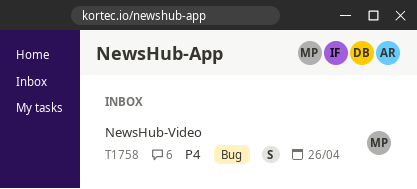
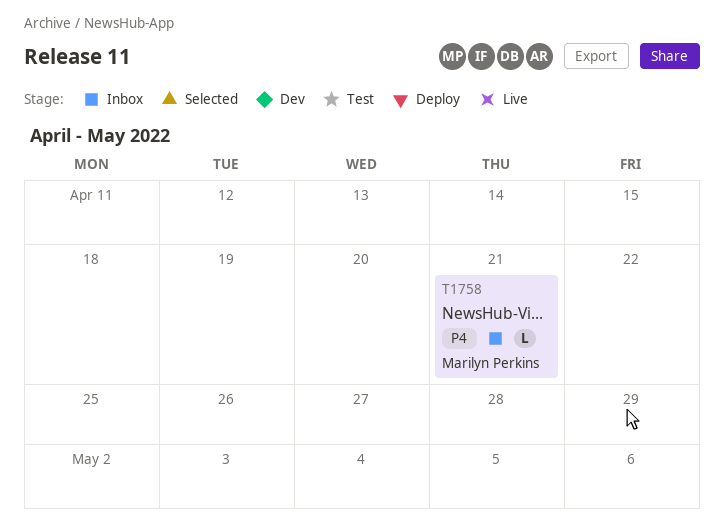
T1758, estimate: S -> L
T1758, due: Apr 26 -> Apr 21

